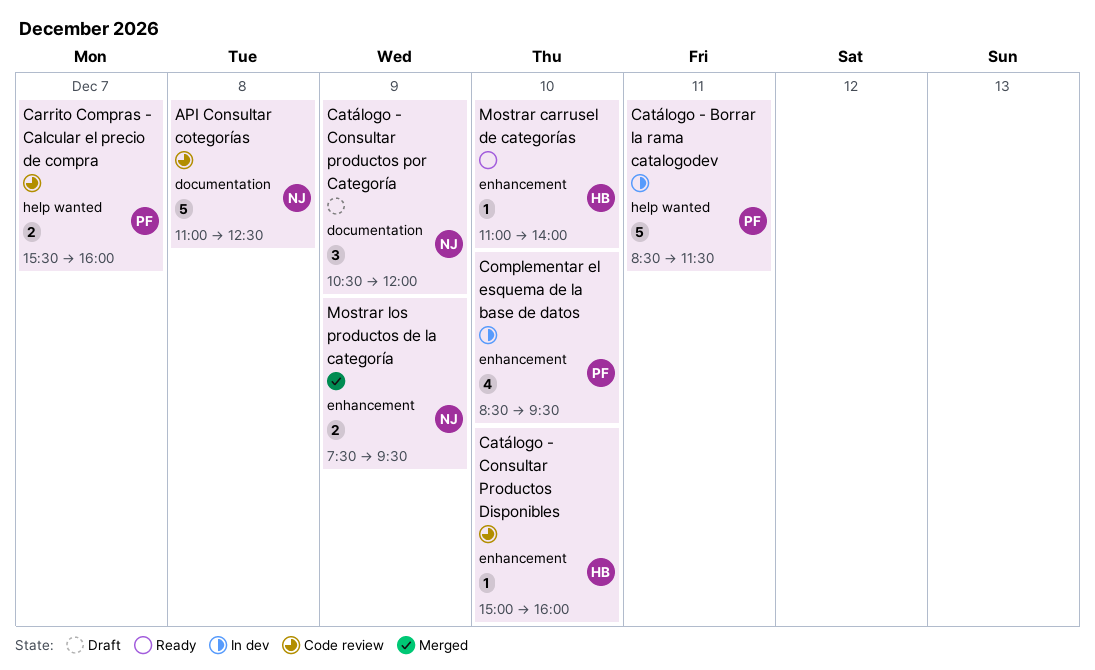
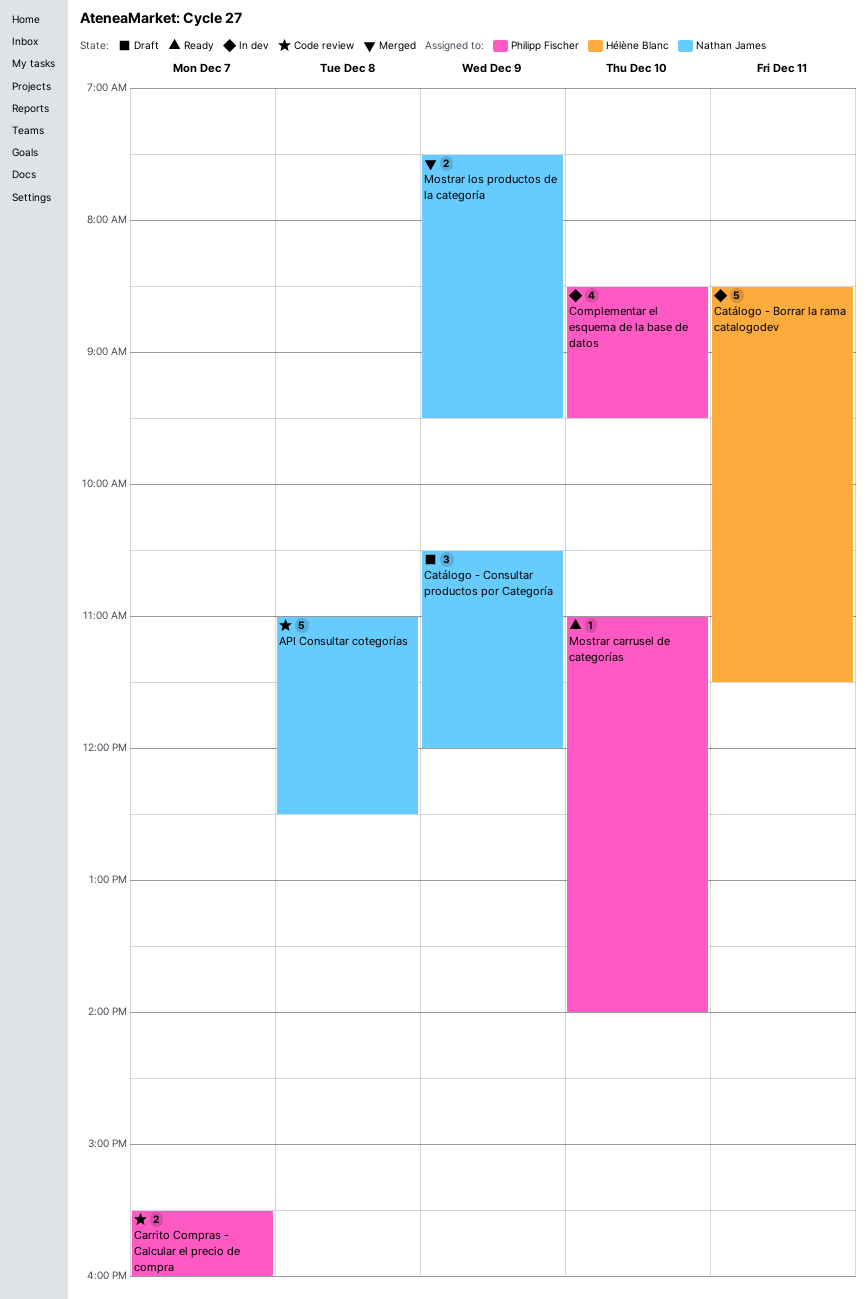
Catálogo - Borrar la rama catalogodev, owner: Philipp Fischer -> Hélène Blanc
Catálogo - Consultar Productos Disponibles: present -> none
Mostrar carrusel de categorías, owner: Hélène Blanc -> Philipp Fischer

